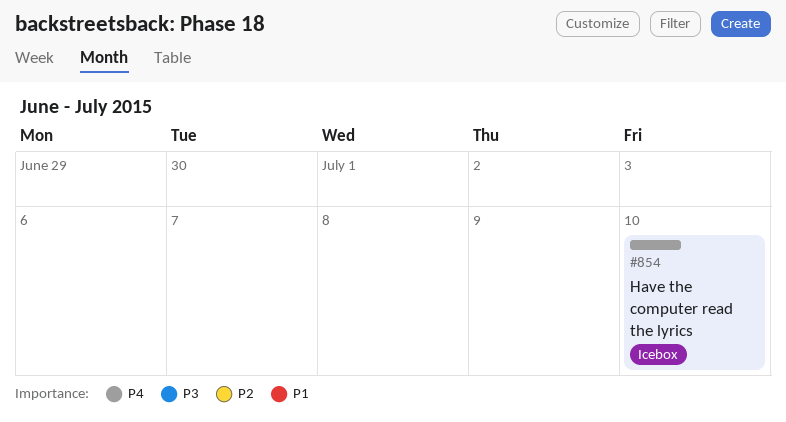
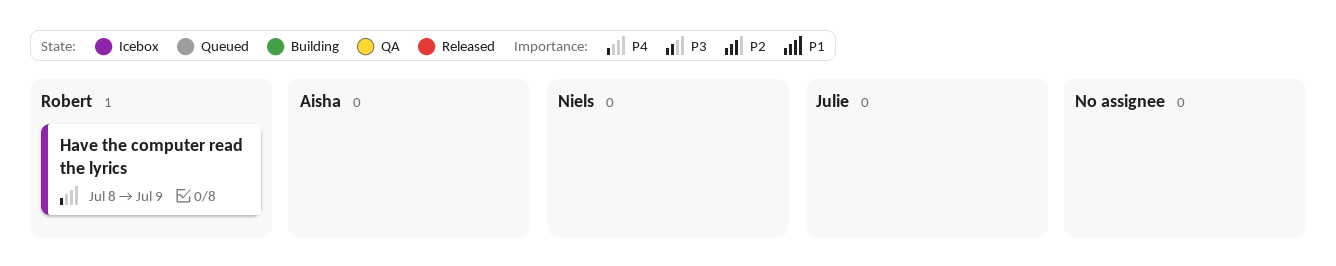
Have the computer read the lyrics, due: Jul 10 -> Jul 9

